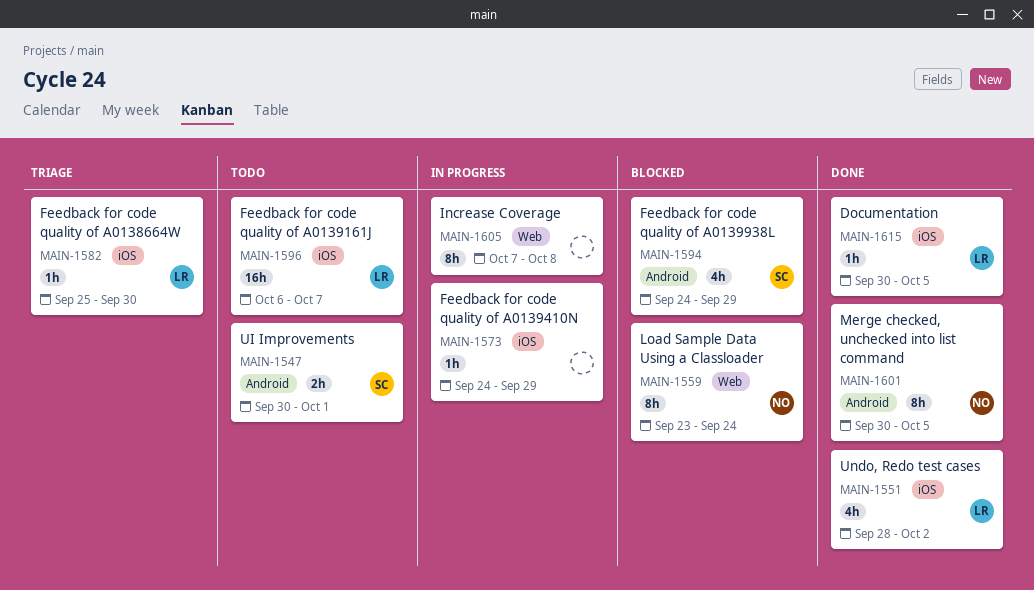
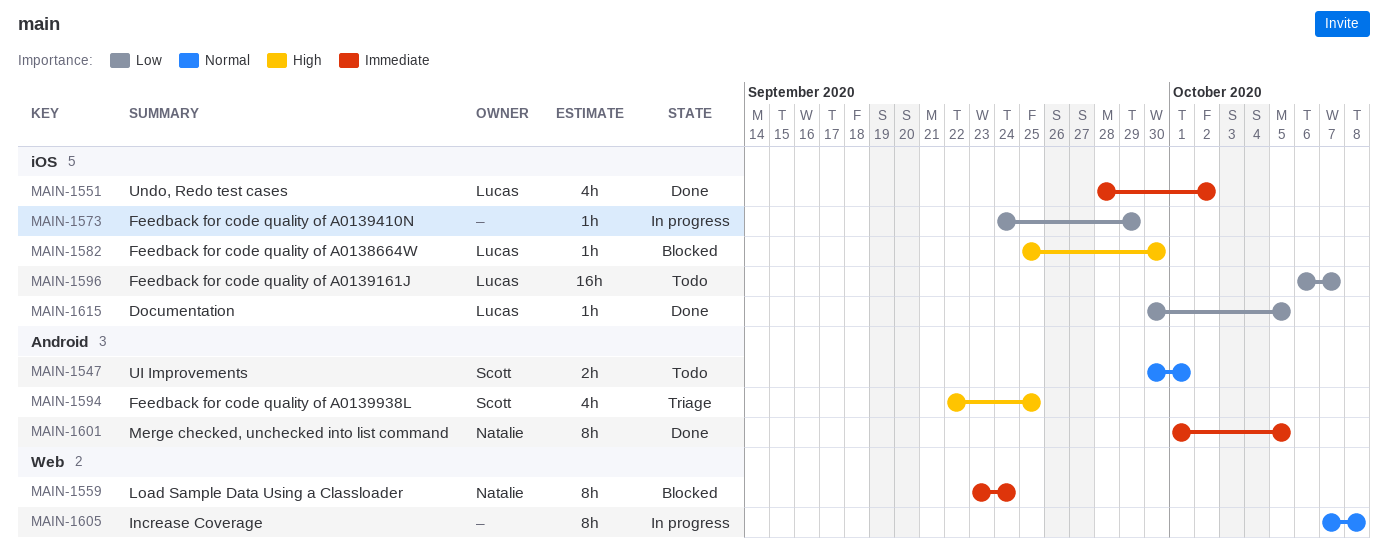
MAIN-1582, status: Triage -> Blocked
MAIN-1594, status: Blocked -> Triage
MAIN-1594, start: Sep 24 -> Sep 22
MAIN-1594, due: Sep 29 -> Sep 25
MAIN-1601, start: Sep 30 -> Oct 1

